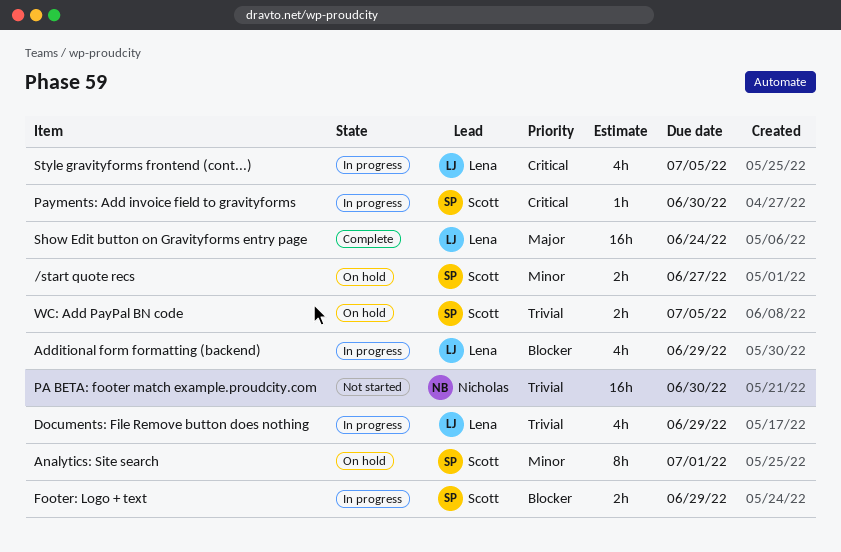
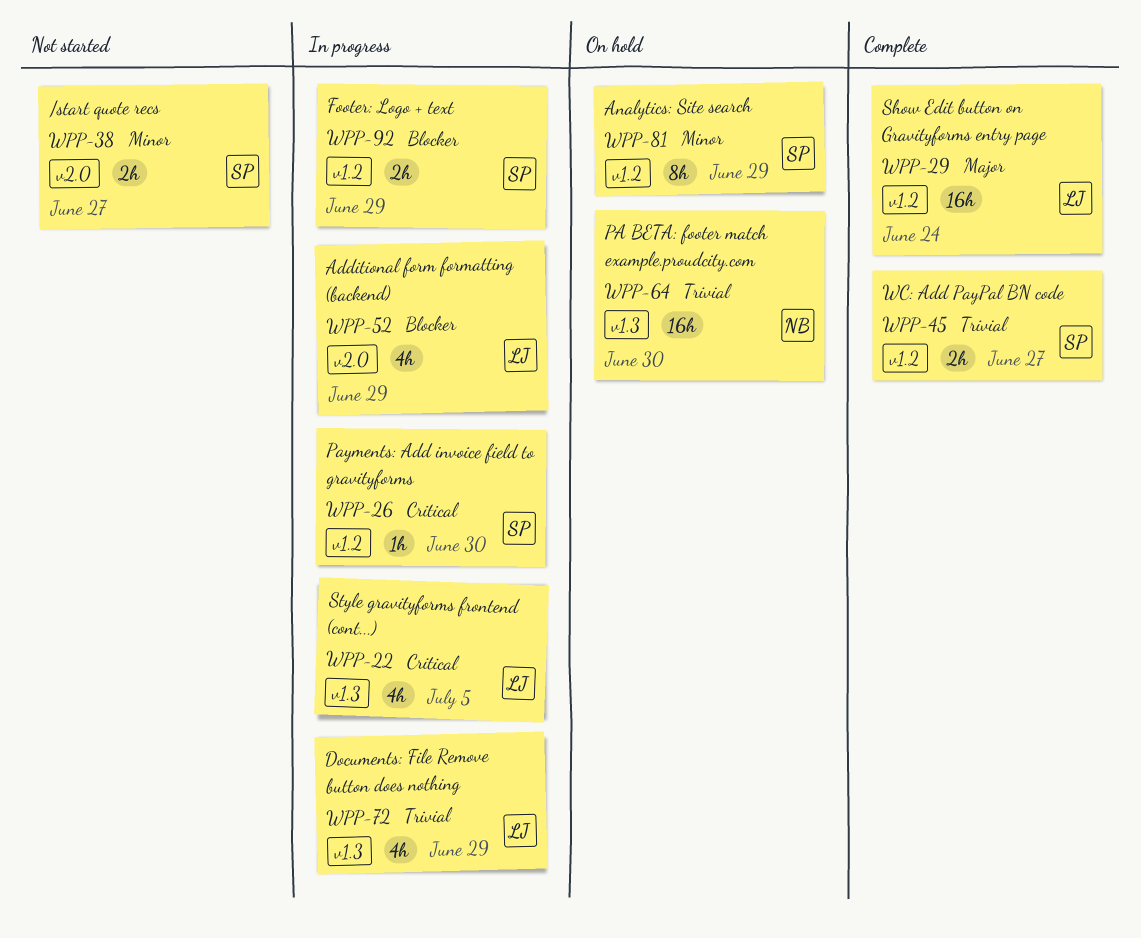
/start quote recs, status: On hold -> Not started
Analytics: Site search, due: Jul 1 -> Jun 29
PA BETA: footer match example.proudcity.com, status: Not started -> On hold
WC: Add PayPal BN code, status: On hold -> Complete
WC: Add PayPal BN code, due: Jul 5 -> Jun 27

